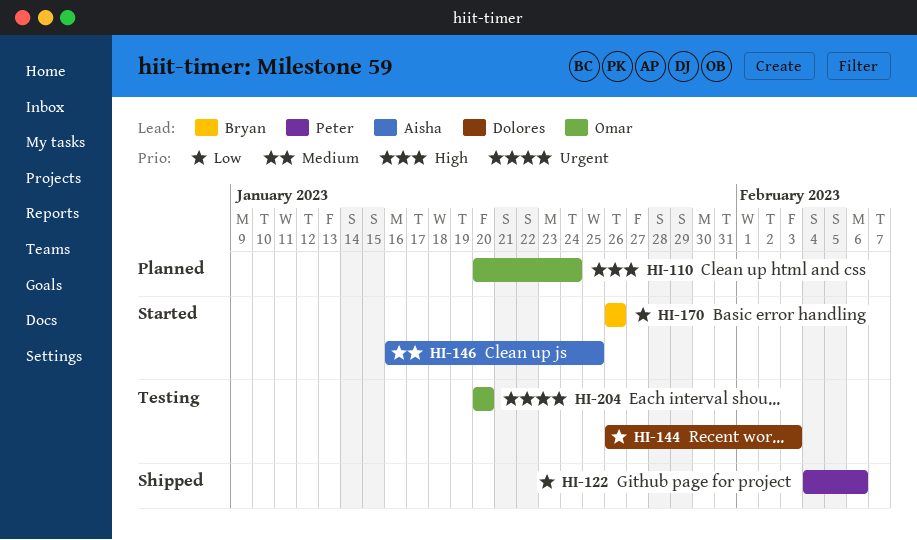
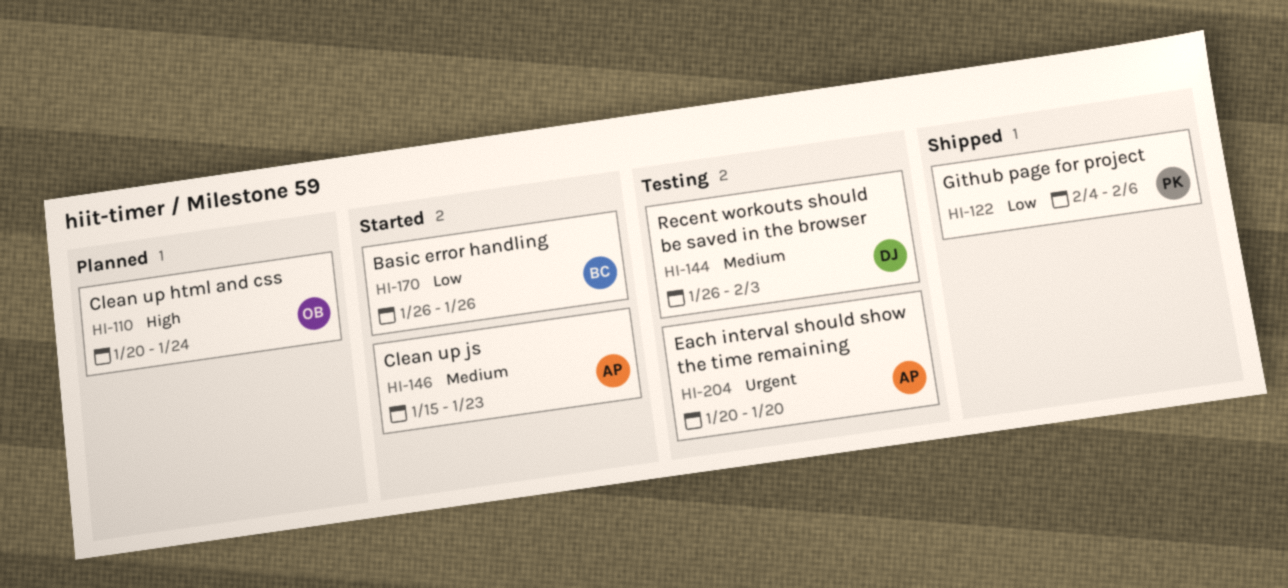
HI-144, priority: Low -> Medium
HI-146, start: Jan 16 -> Jan 15
HI-146, due: Jan 25 -> Jan 23
HI-204, owner: Omar -> Aisha

